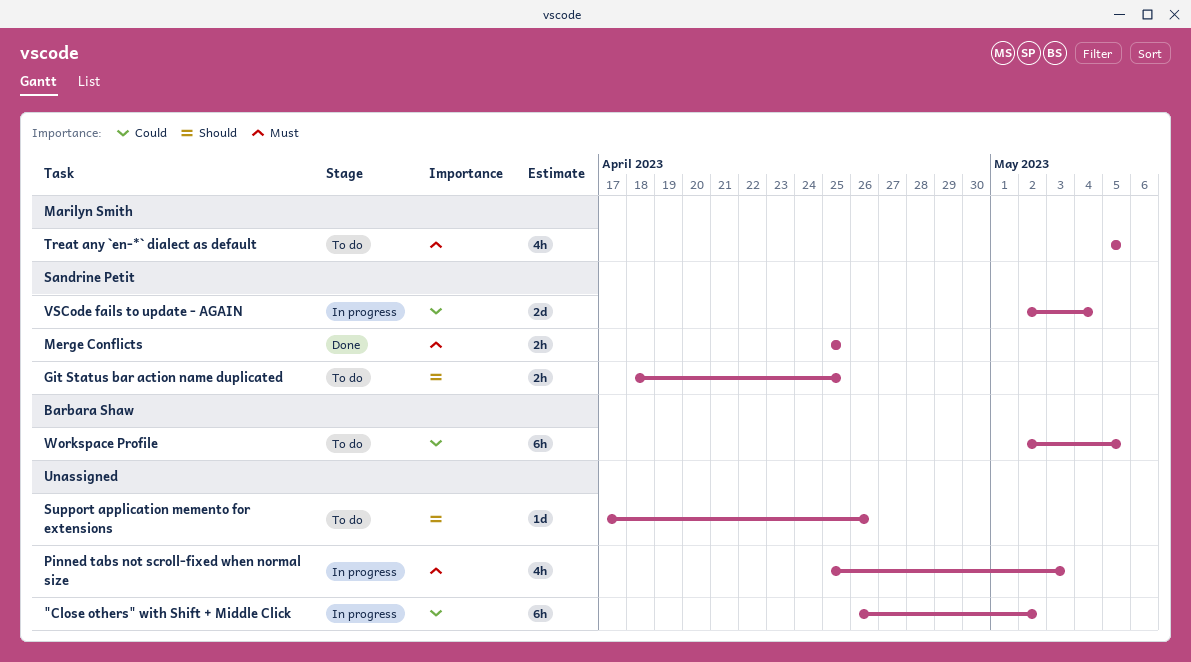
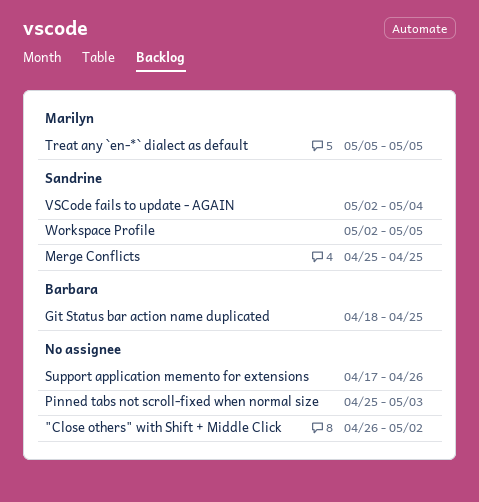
Git Status bar action name duplicated, owner: Sandrine Petit -> Barbara Shaw
Workspace Profile, owner: Barbara Shaw -> Sandrine Petit

